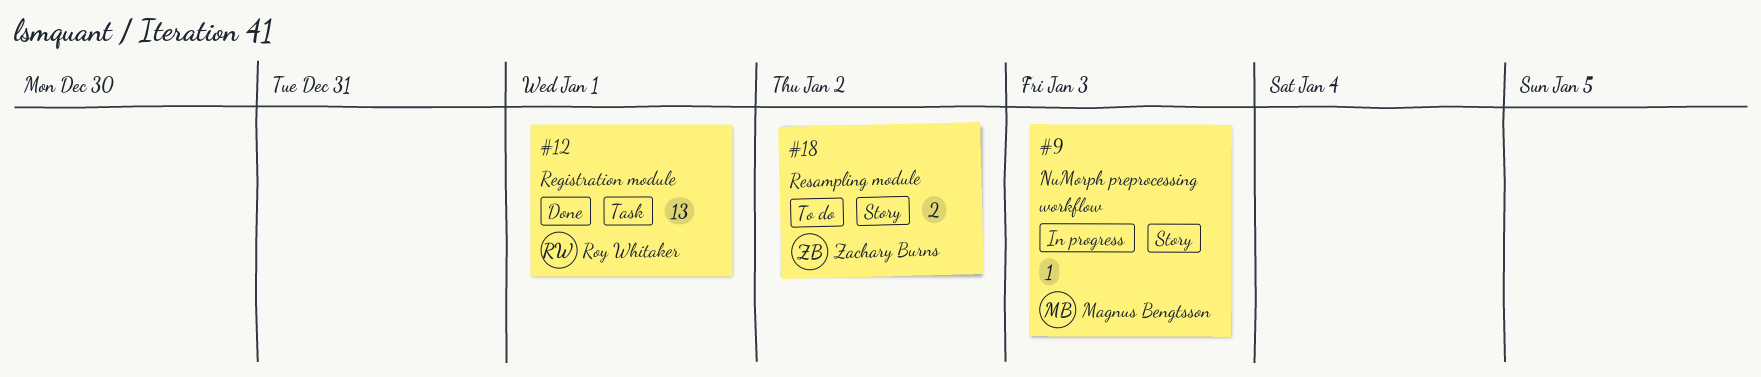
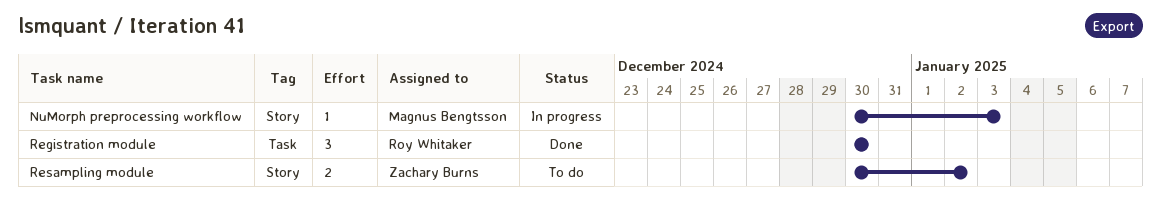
Registration module, estimate: 13 -> 3
Registration module, due: Jan 1 -> Dec 30

